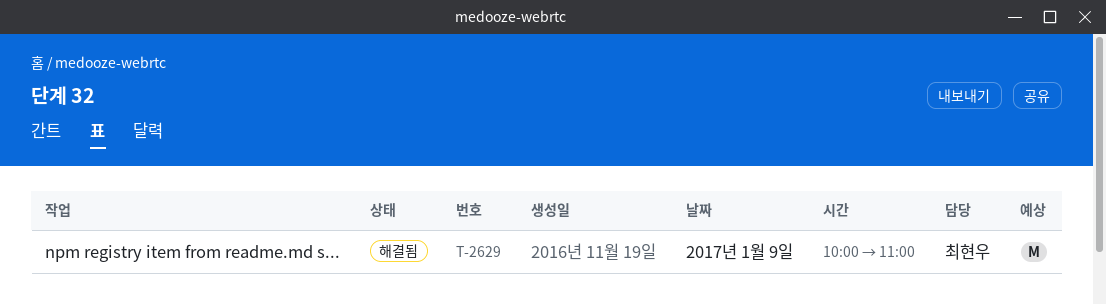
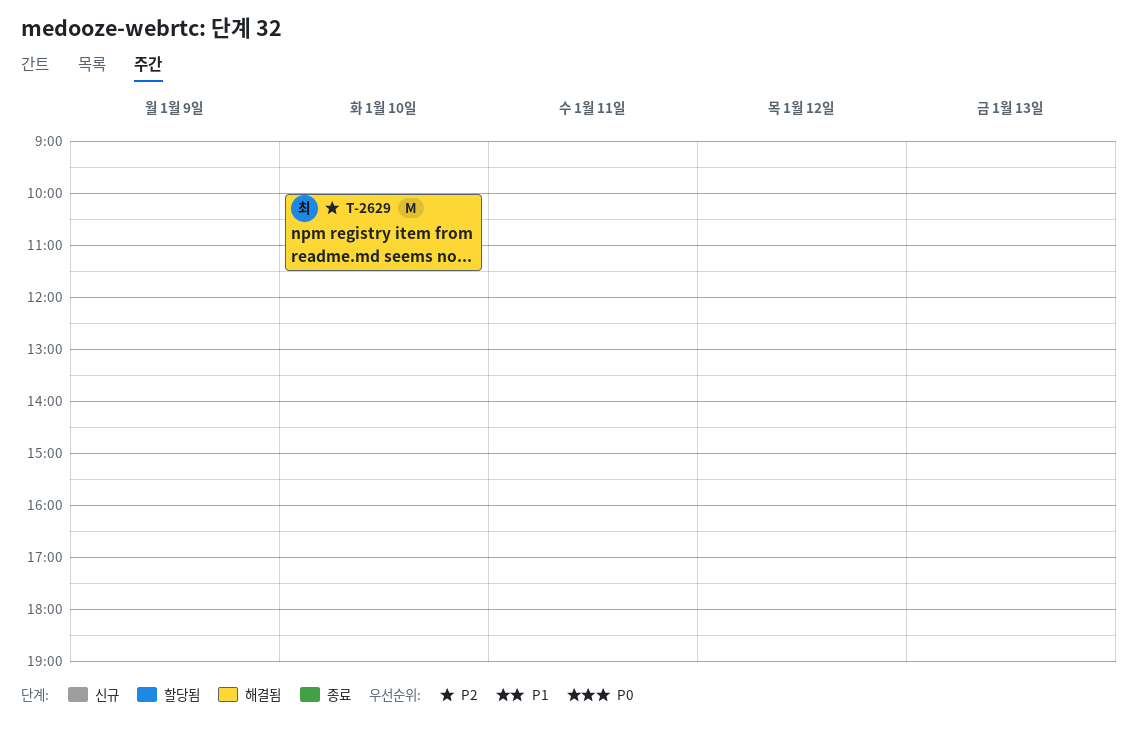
T-2629, day: Jan 9 -> Jan 10
T-2629, ends: 11:00 -> 11:30

